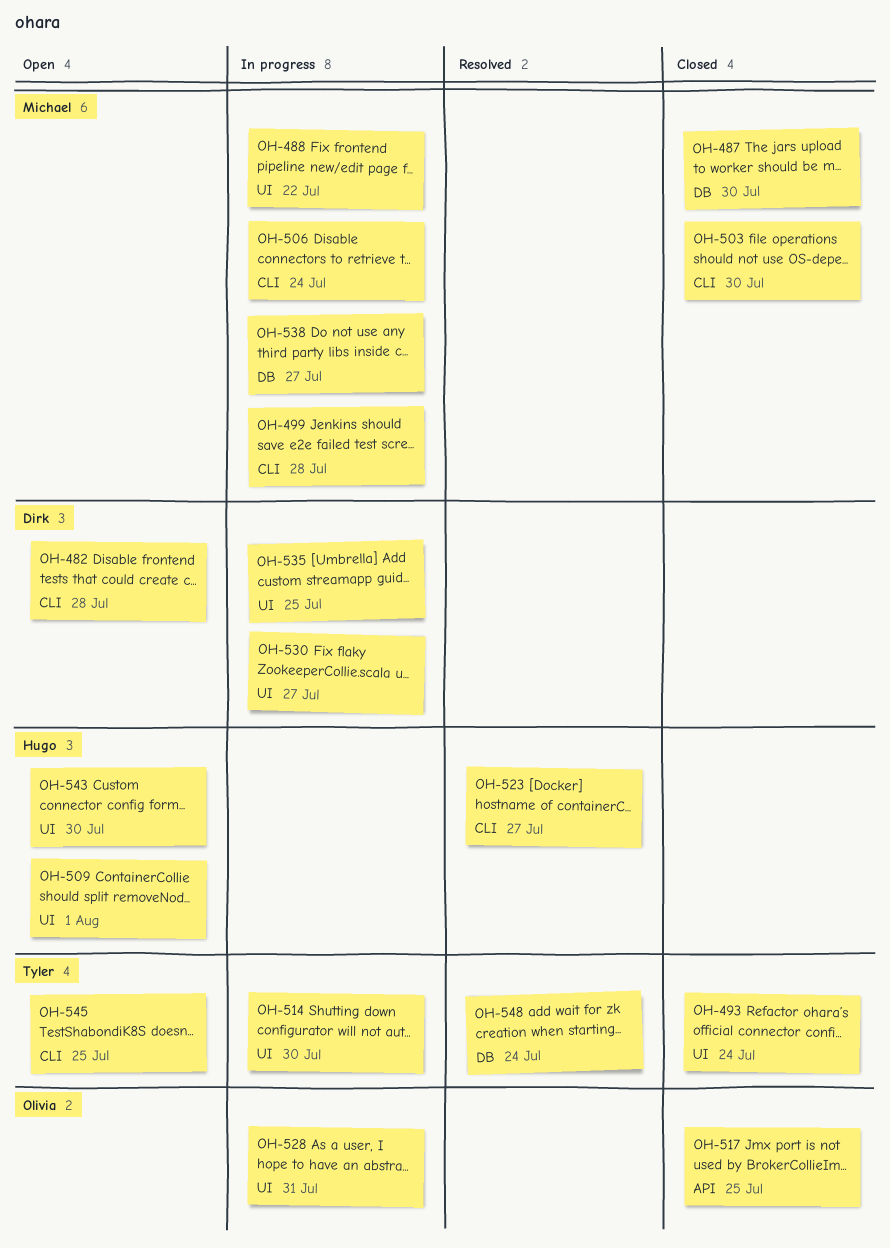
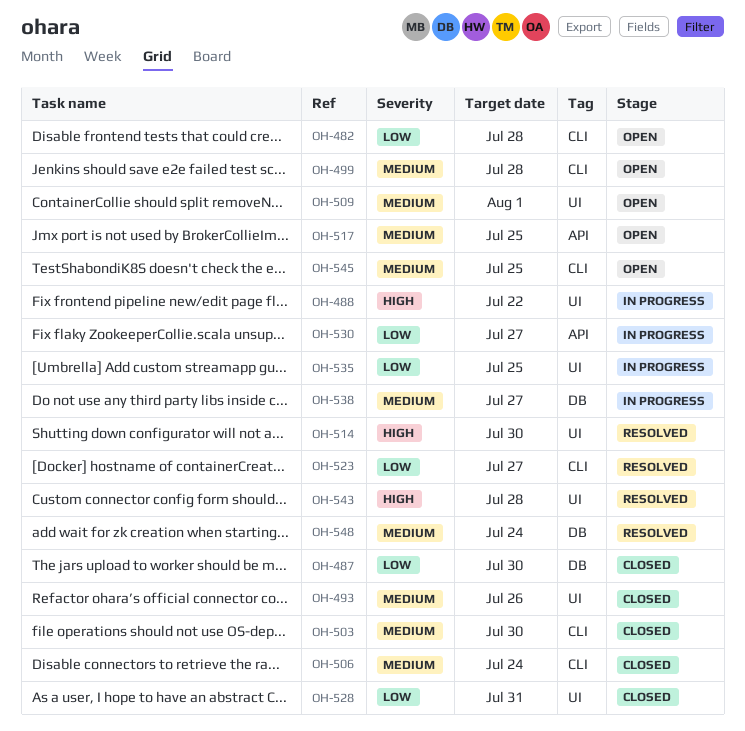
OH-493, due: Jul 24 -> Jul 26
OH-499, status: In progress -> Open
OH-506, status: In progress -> Closed
OH-514, status: In progress -> Resolved
OH-517, status: Closed -> Open
OH-528, status: In progress -> Closed
OH-530, label: UI -> API
OH-543, status: Open -> Resolved
OH-543, due: Jul 30 -> Jul 28

